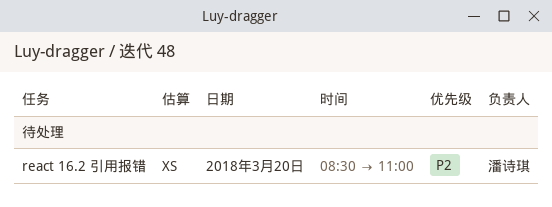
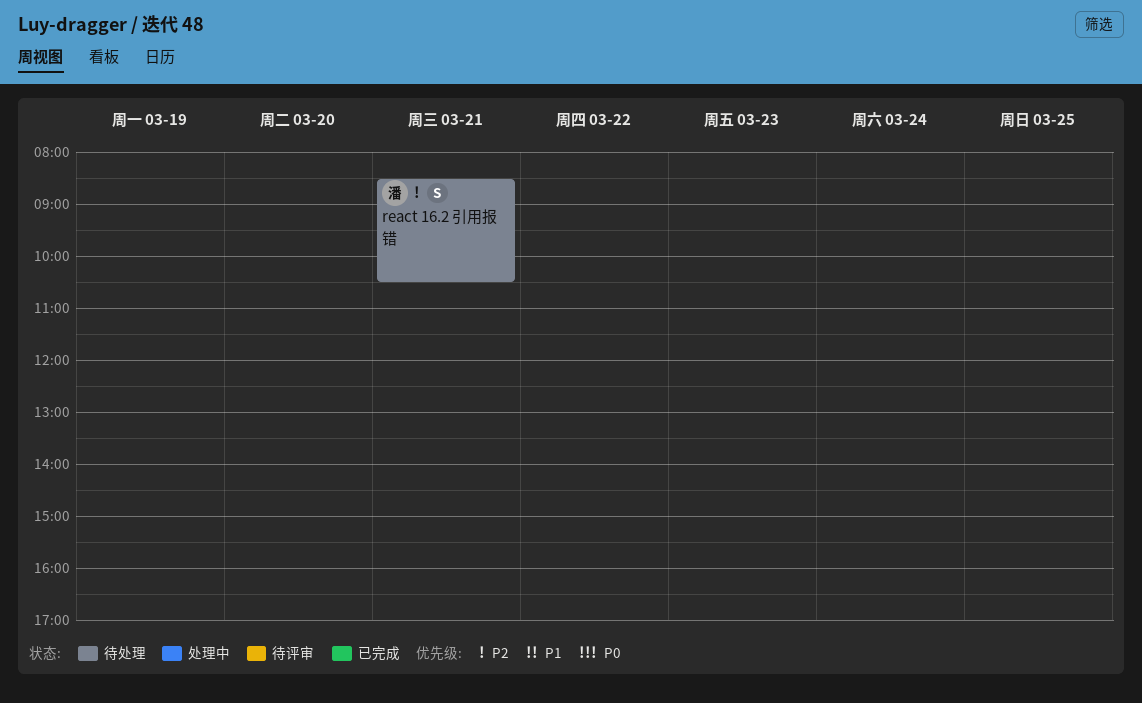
react 16.2 引用报错, estimate: XS -> S
react 16.2 引用报错, day: Mar 20 -> Mar 21
react 16.2 引用报错, ends: 11:00 -> 10:30

